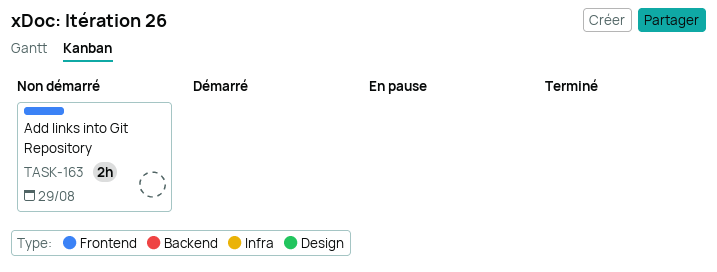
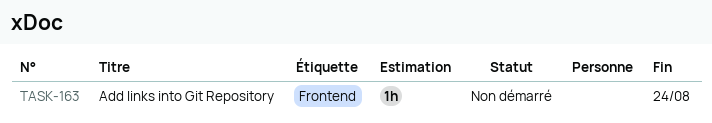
TASK-163, estimate: 2h -> 1h
TASK-163, due: Aug 29 -> Aug 24

